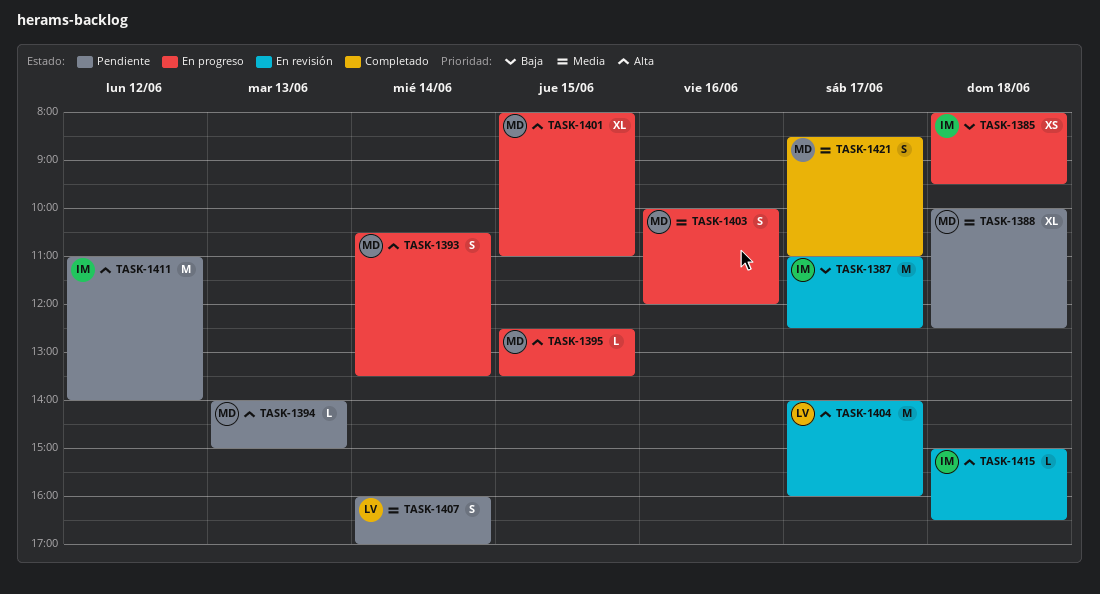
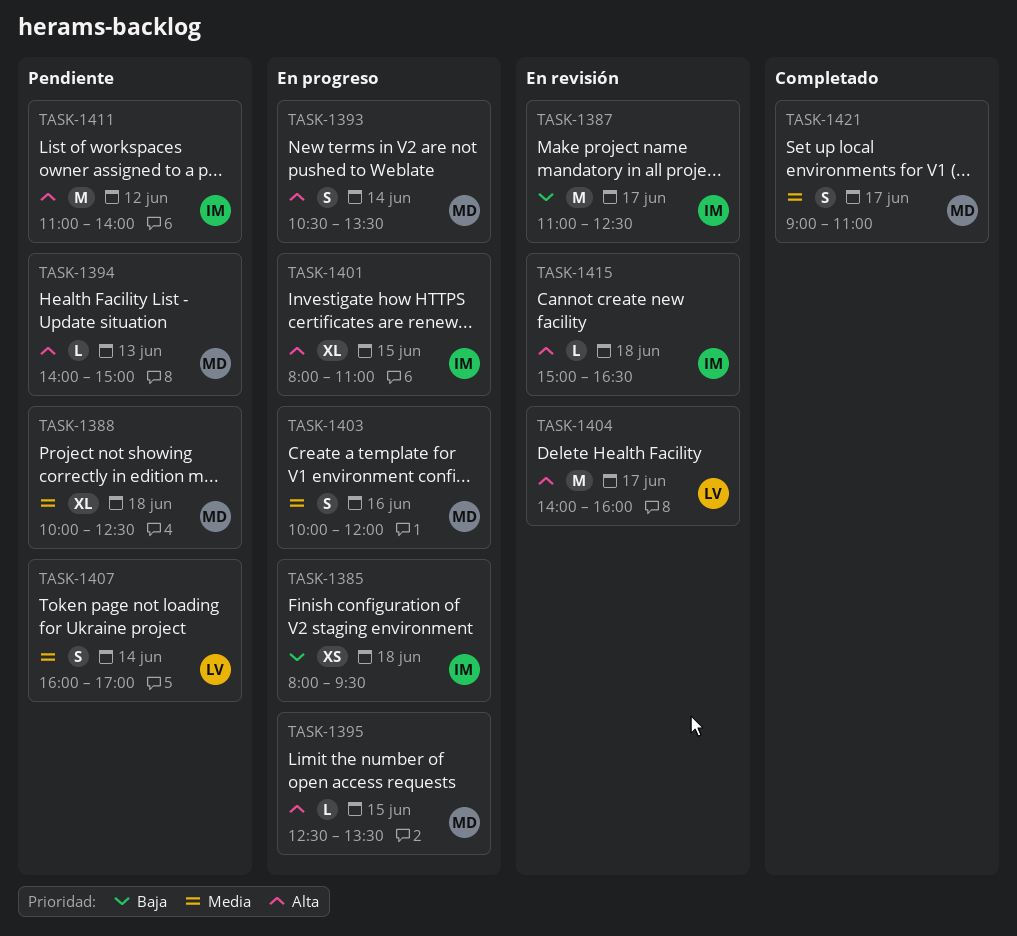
TASK-1401, owner: MD -> IM
TASK-1421, begins: 08:30 -> 09:00

